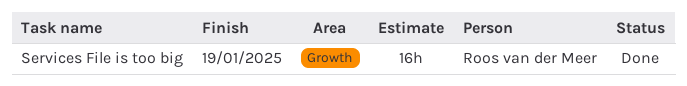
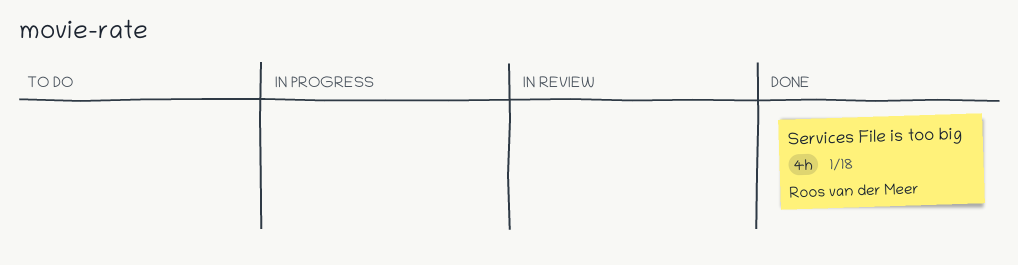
Services File is too big, estimate: 16h -> 4h
Services File is too big, due: Jan 19 -> Jan 18

